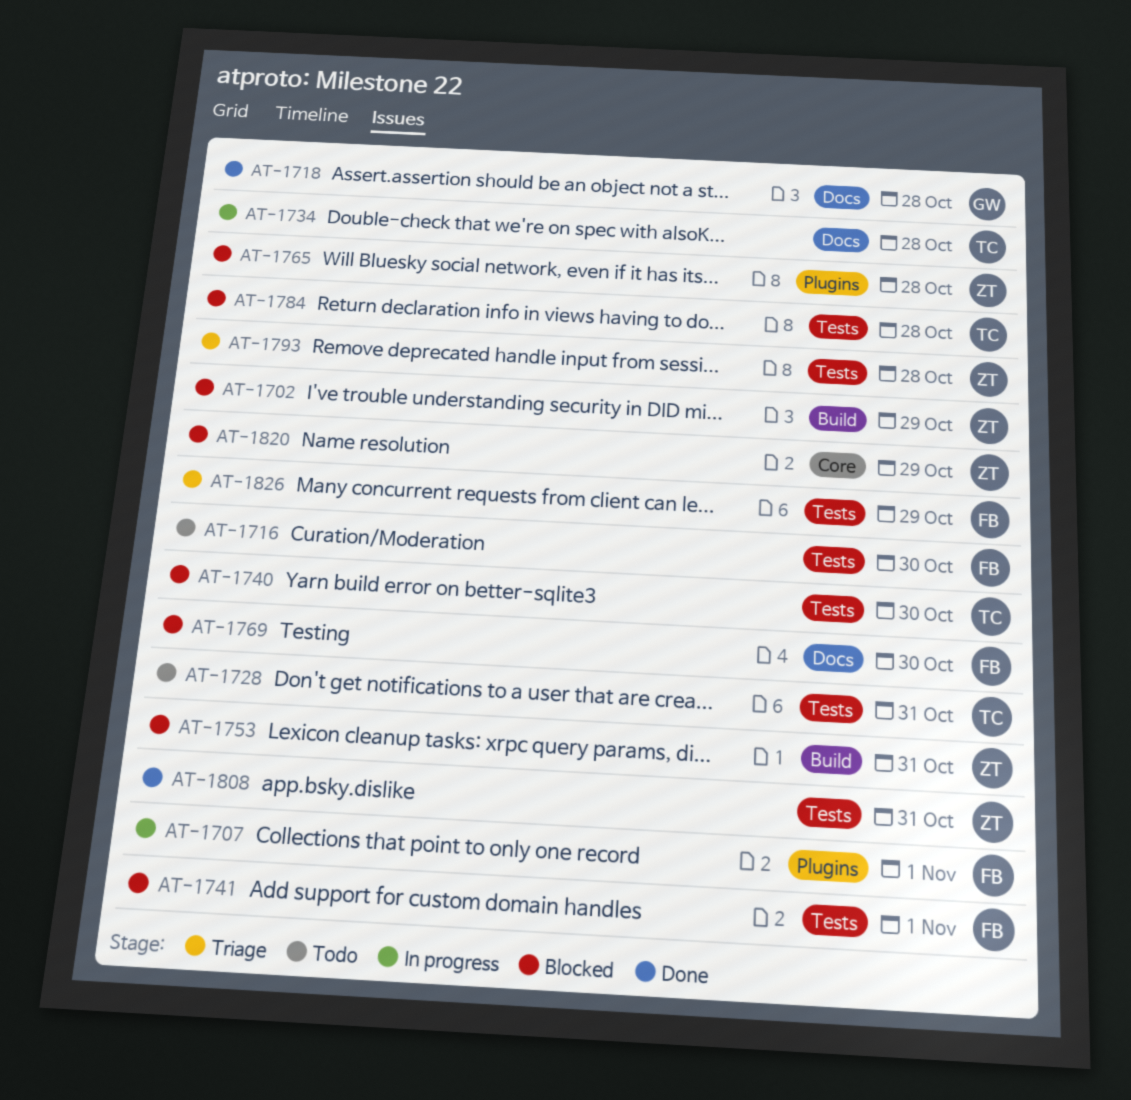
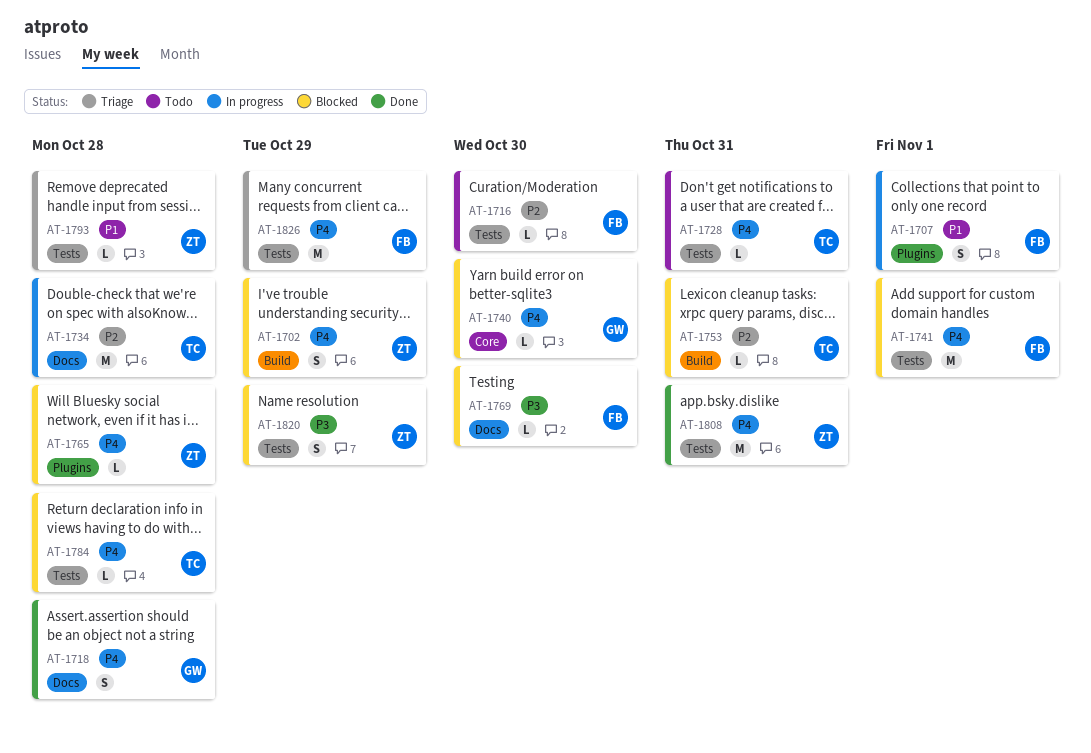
AT-1740, owner: TC -> GW
AT-1740, label: Tests -> Core
AT-1753, owner: ZT -> TC
AT-1820, label: Core -> Tests

